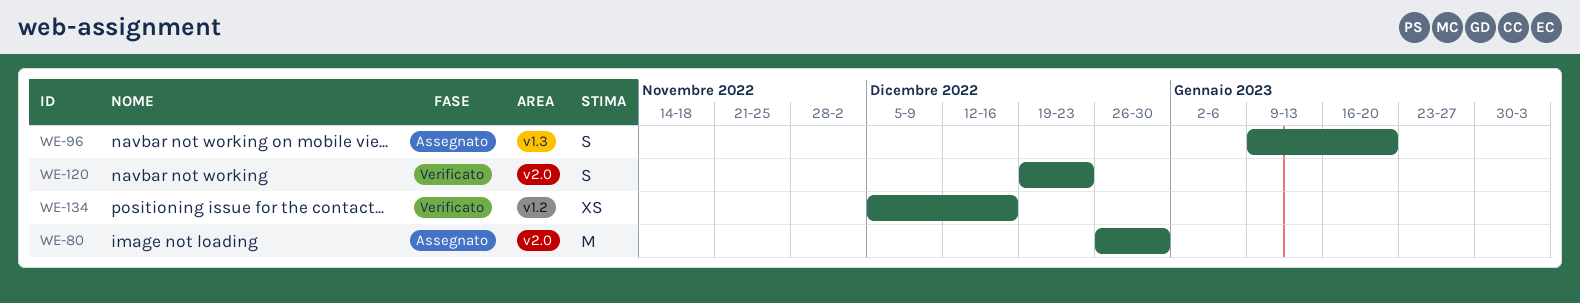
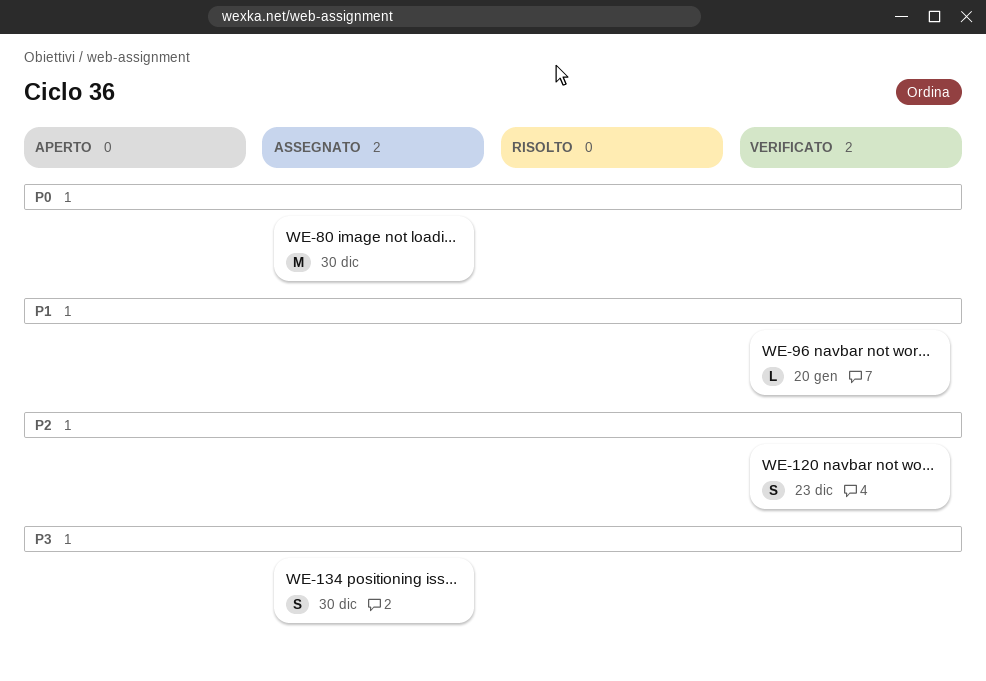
WE-96, status: Assegnato -> Verificato
WE-96, estimate: S -> L
WE-134, status: Verificato -> Assegnato
WE-134, estimate: XS -> S
WE-134, due: Dec 16 -> Dec 30

